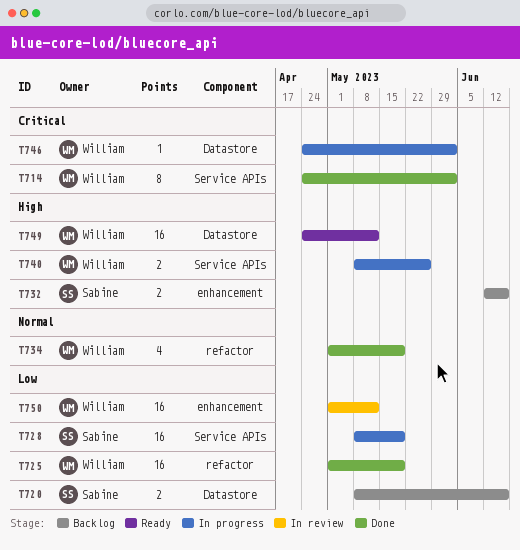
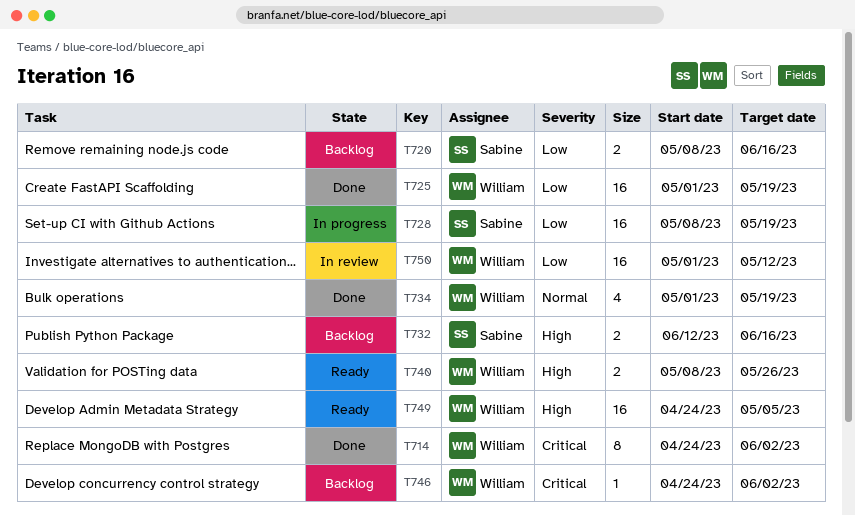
T740, status: In progress -> Ready
T746, status: In progress -> Backlog
T749, due: May 12 -> May 5

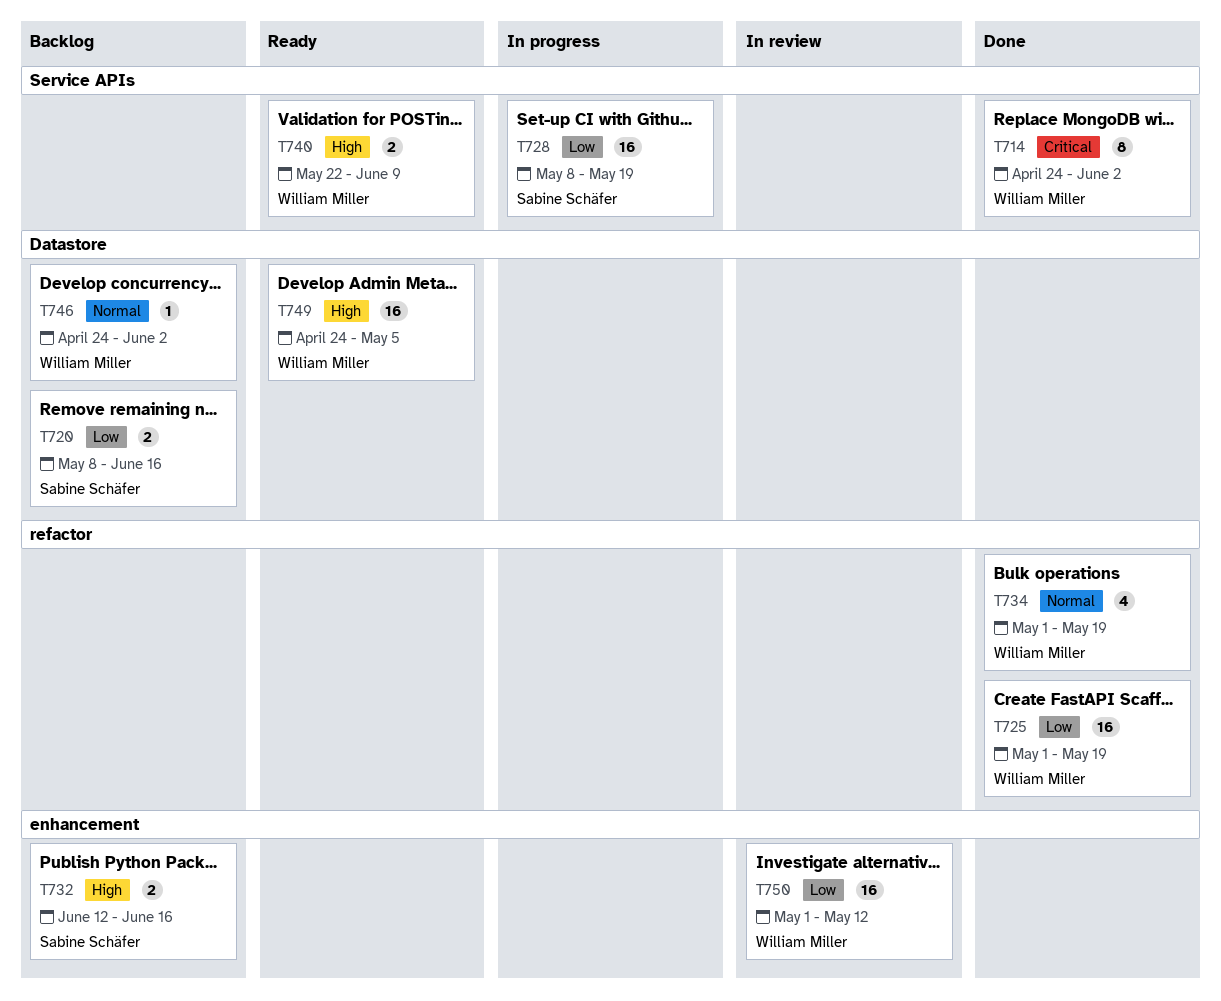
T740, start: May 8 -> May 22
T740, due: May 26 -> Jun 9
T746, priority: Critical -> Normal

